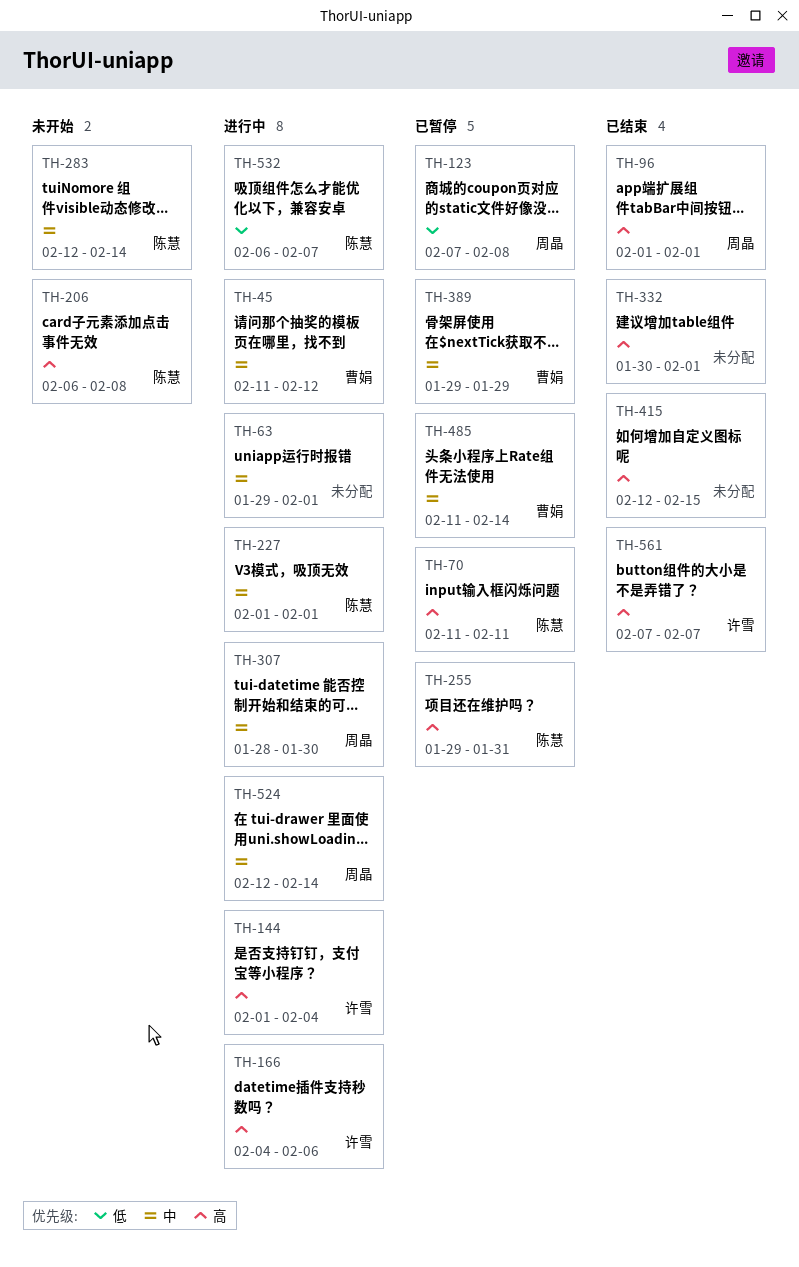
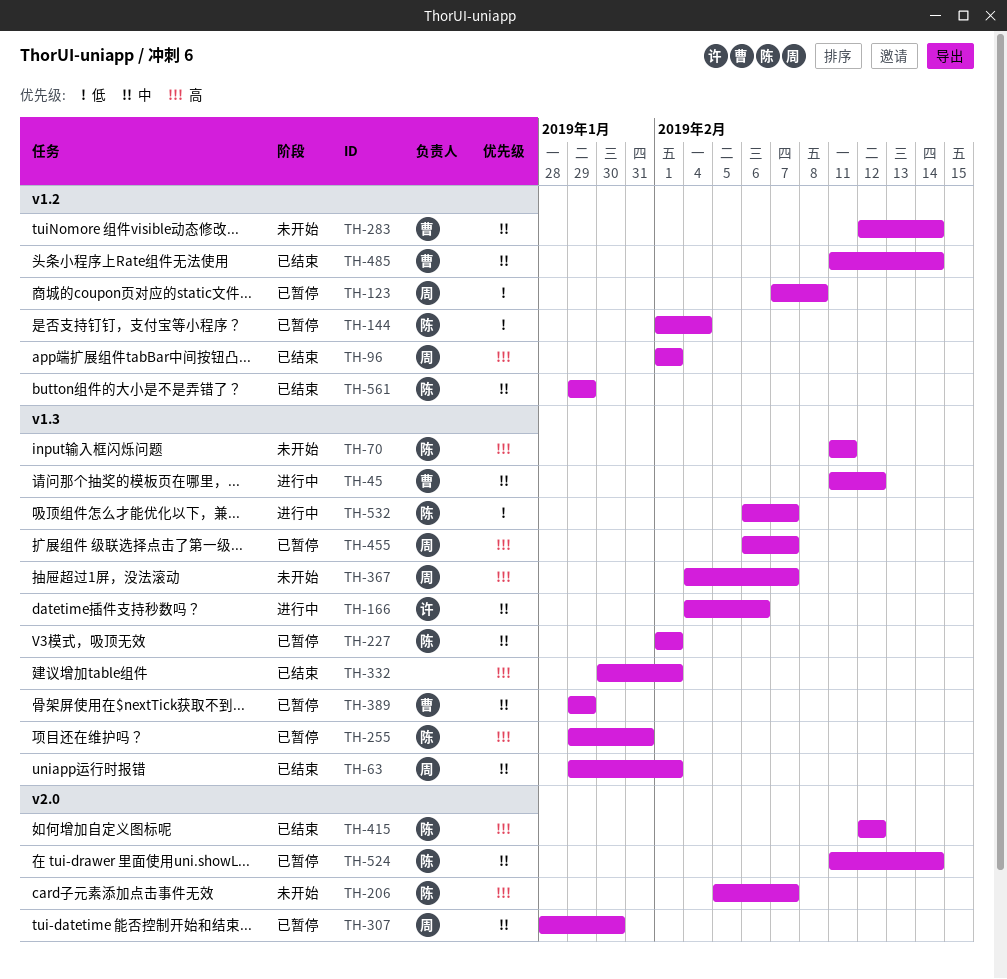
TH-63, status: 进行中 -> 已结束
TH-63, owner: none -> 周晶
TH-70, status: 已暂停 -> 未开始
TH-144, status: 进行中 -> 已暂停
TH-144, owner: 许雪 -> 陈慧
TH-144, priority: 高 -> 低
TH-166, priority: 高 -> 中
TH-206, start: Feb 6 -> Feb 5
TH-206, due: Feb 8 -> Feb 7
TH-227, status: 进行中 -> 已暂停
TH-283, owner: 陈慧 -> 曹娟
TH-307, status: 进行中 -> 已暂停
TH-367: none -> present
TH-415, owner: none -> 陈慧
TH-415, due: Feb 15 -> Feb 12
TH-455: none -> present
TH-485, status: 已暂停 -> 已结束
TH-524, status: 进行中 -> 已暂停
TH-524, owner: 周晶 -> 陈慧
TH-524, start: Feb 12 -> Feb 11
TH-561, owner: 许雪 -> 陈慧
TH-561, priority: 高 -> 中
TH-561, start: Feb 7 -> Jan 29
TH-561, due: Feb 7 -> Jan 29

